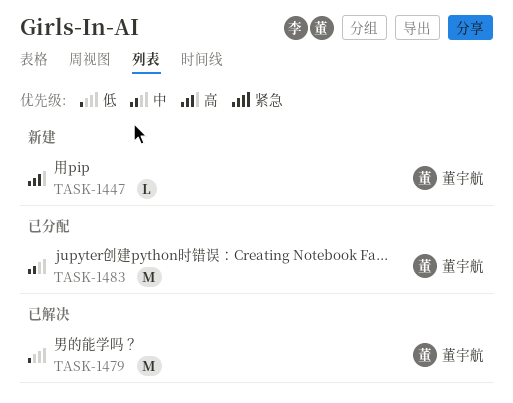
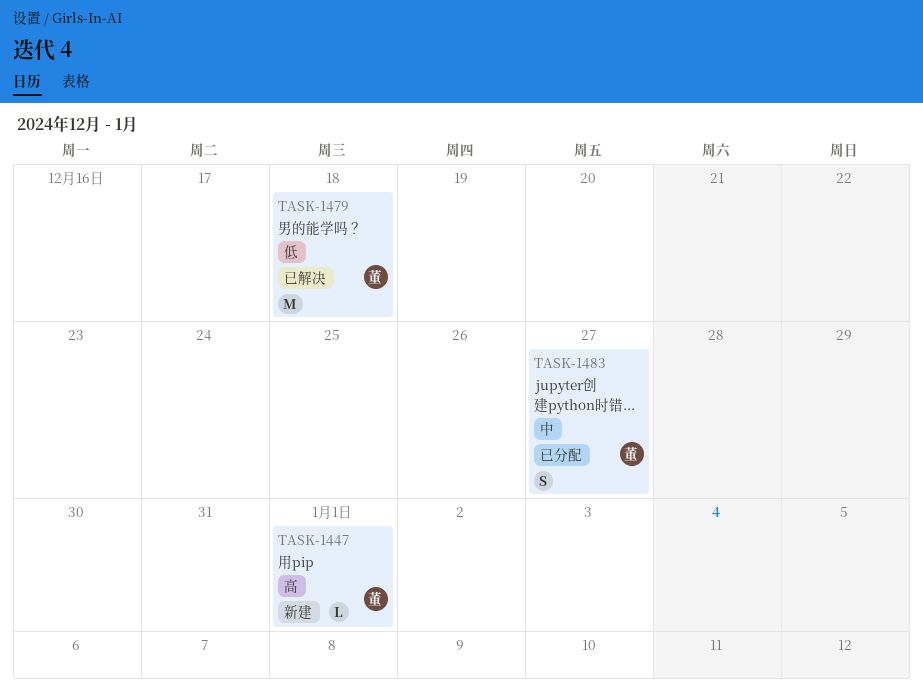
TASK-1483, estimate: M -> S

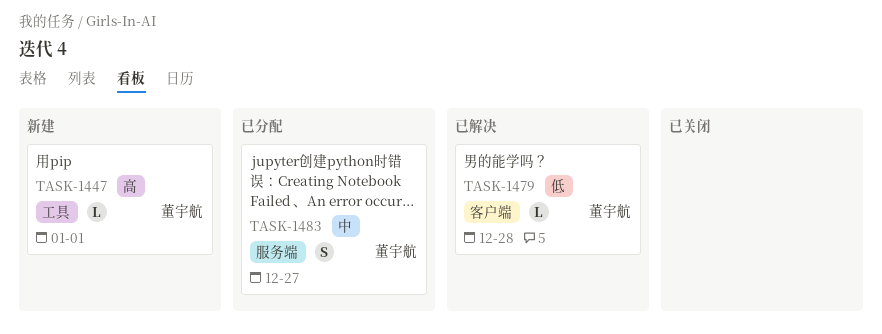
TASK-1479, estimate: M -> L
TASK-1479, due: Dec 18 -> Dec 28

